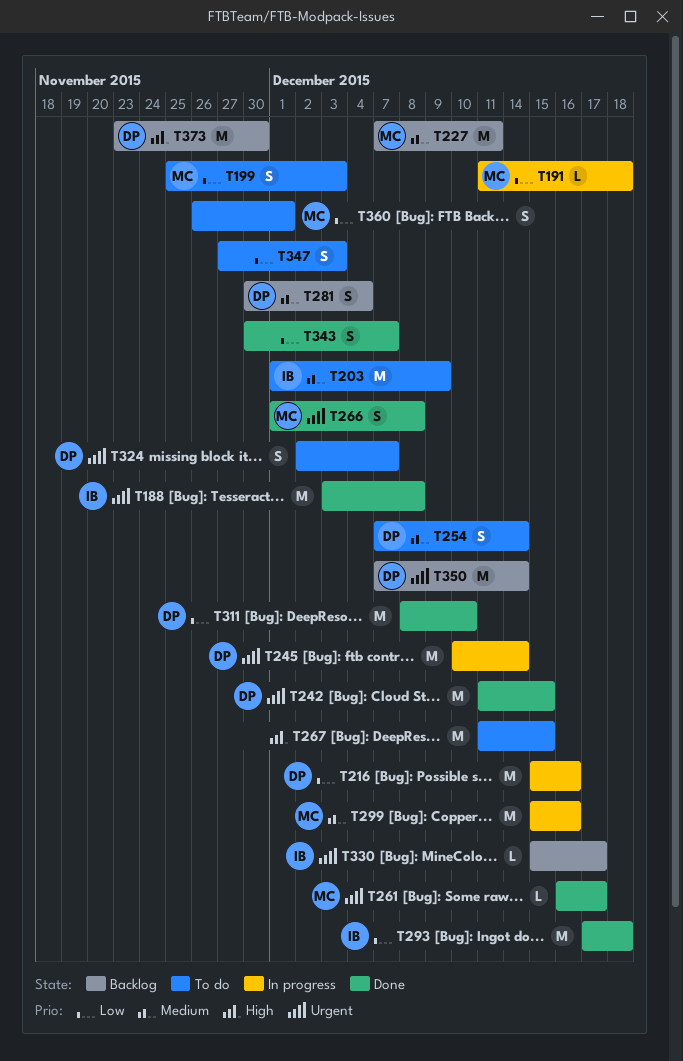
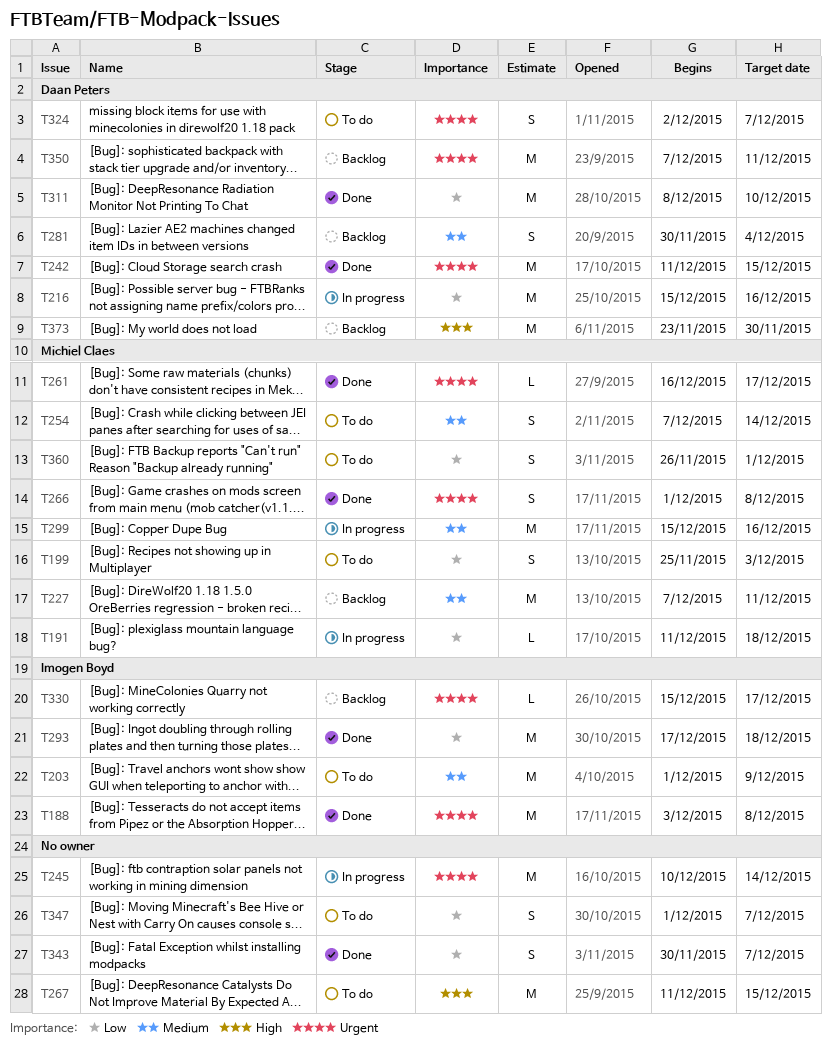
T245, owner: Daan Peters -> none
T254, owner: Daan Peters -> Michiel Claes
T347, start: Nov 27 -> Dec 1
T347, due: Dec 3 -> Dec 7
T350, due: Dec 14 -> Dec 11

